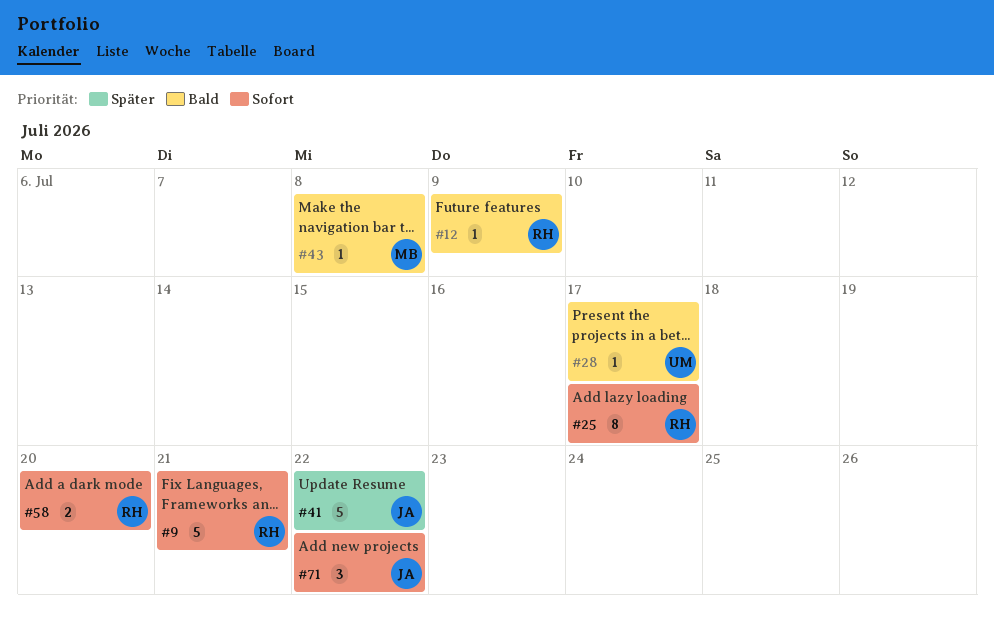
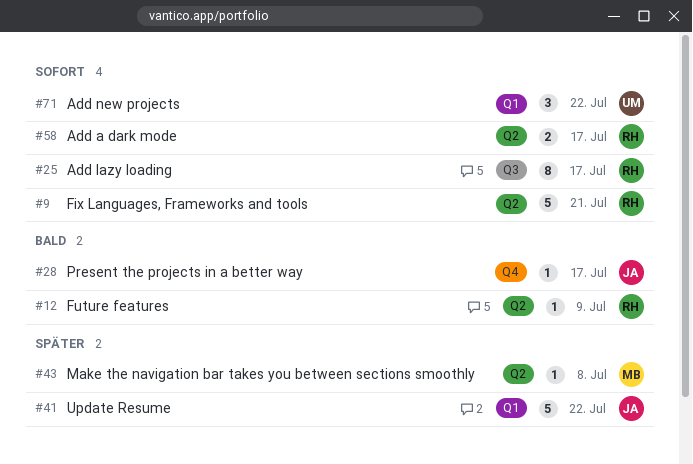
#28, owner: UM -> JA
#43, priority: Bald -> Später
#58, due: Jul 20 -> Jul 17
#71, owner: JA -> UM

